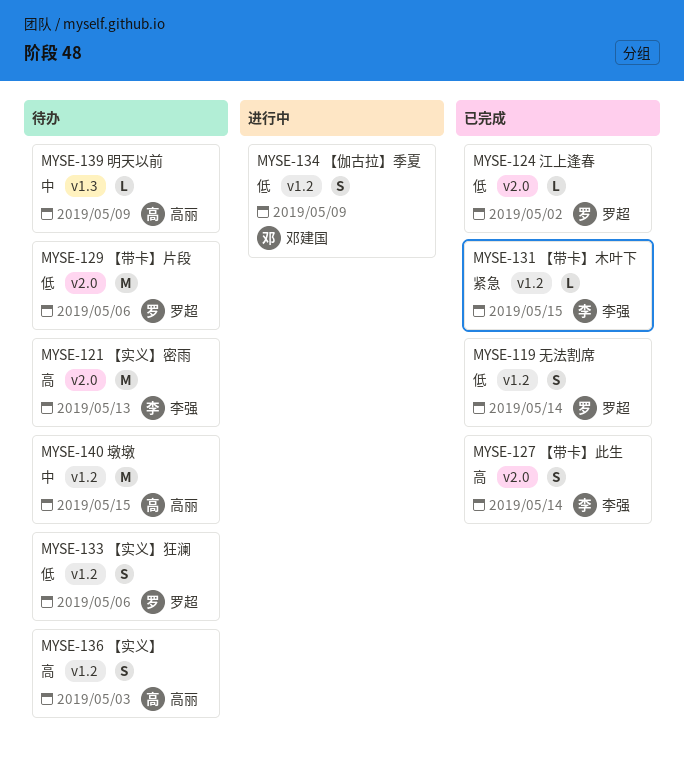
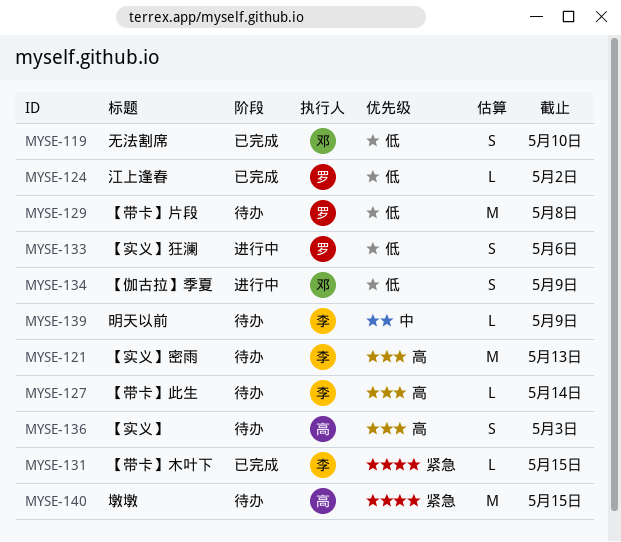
MYSE-119, owner: 罗超 -> 邓建国
MYSE-119, due: May 14 -> May 10
MYSE-127, status: 已完成 -> 待办
MYSE-127, estimate: S -> L
MYSE-129, due: May 6 -> May 8
MYSE-133, status: 待办 -> 进行中
MYSE-139, owner: 高丽 -> 李强
MYSE-140, priority: 中 -> 紧急

